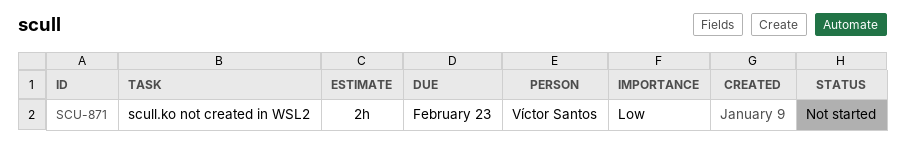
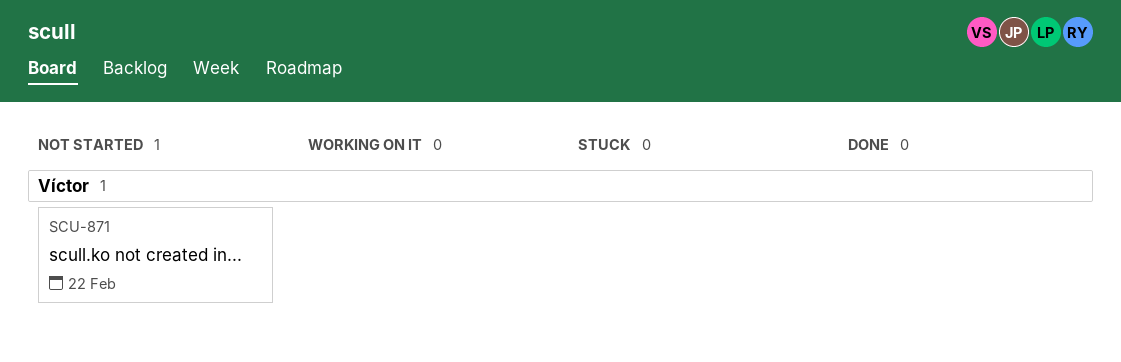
SCU-871, due: Feb 23 -> Feb 22

